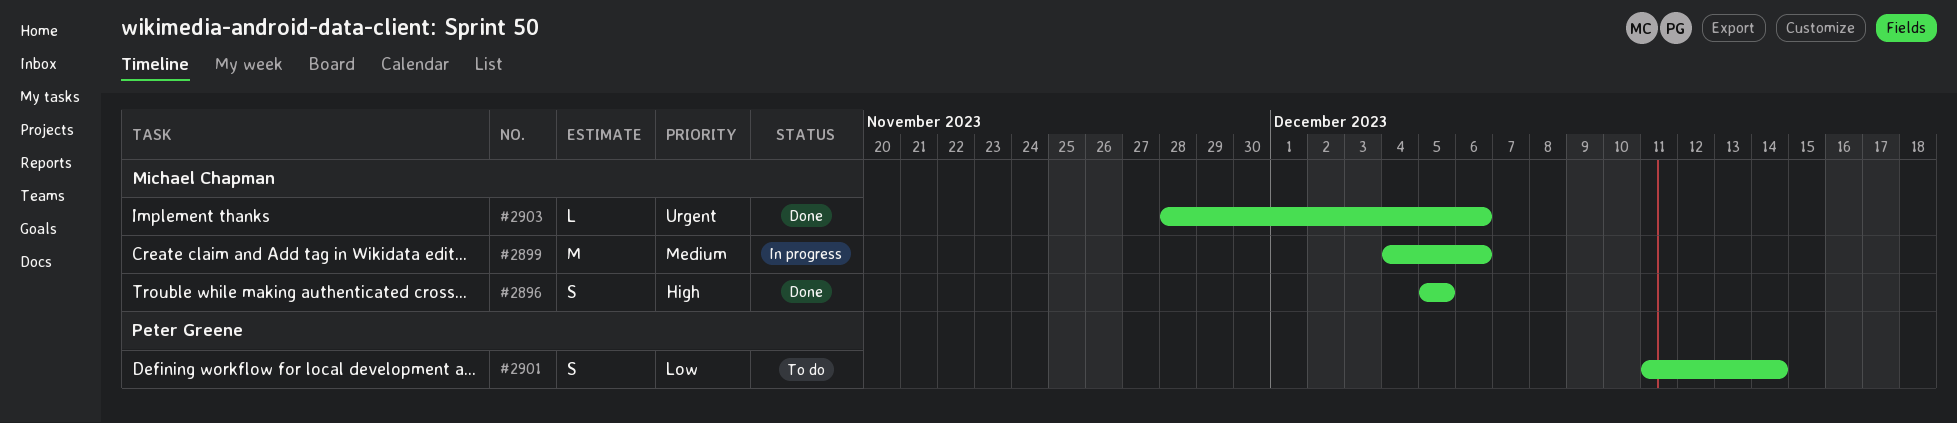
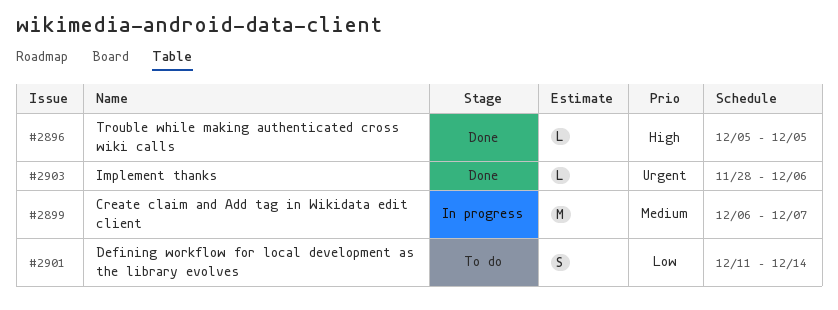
#2896, estimate: S -> L
#2899, start: Dec 4 -> Dec 6
#2899, due: Dec 6 -> Dec 7

